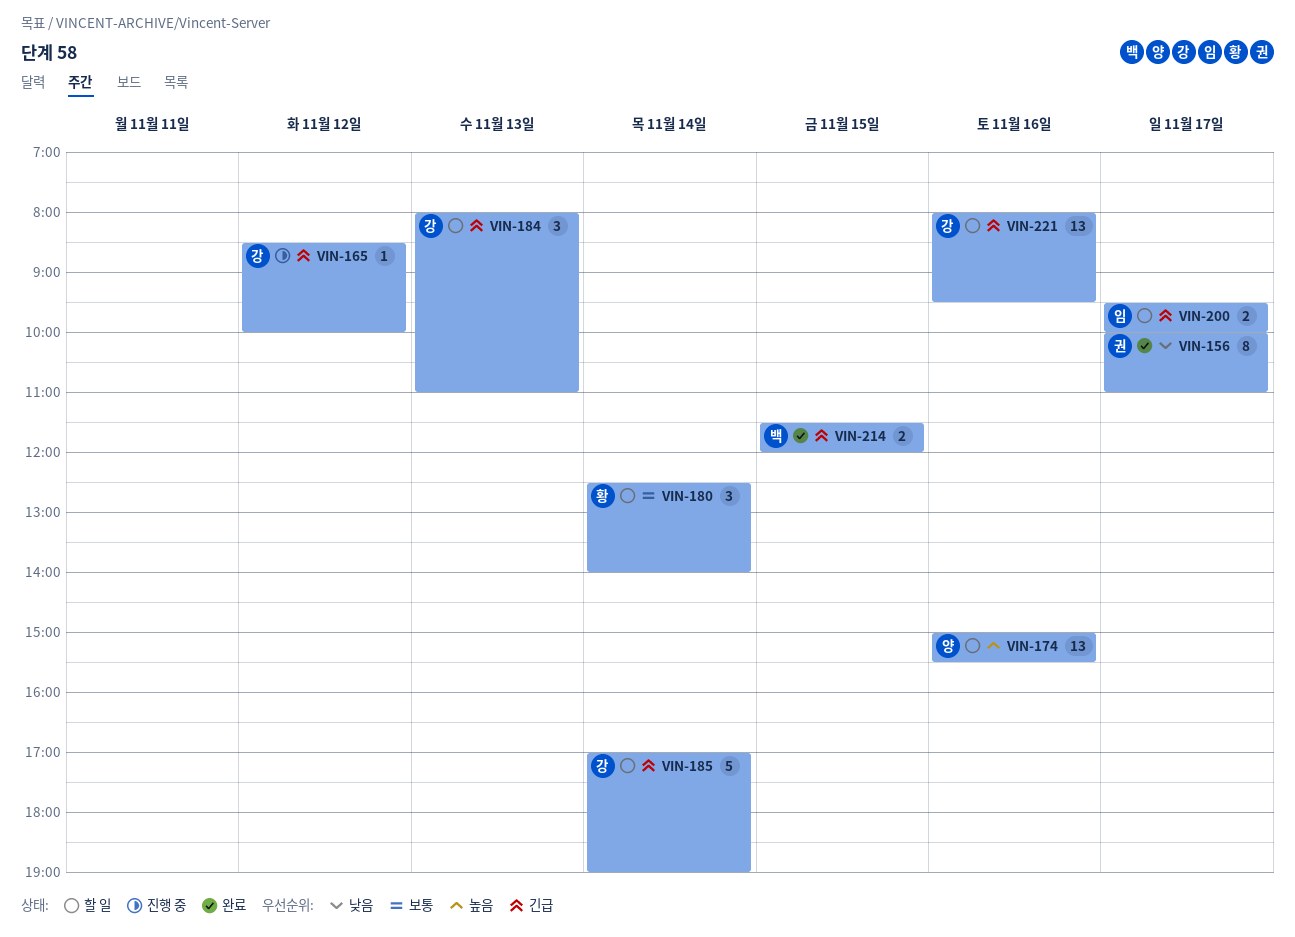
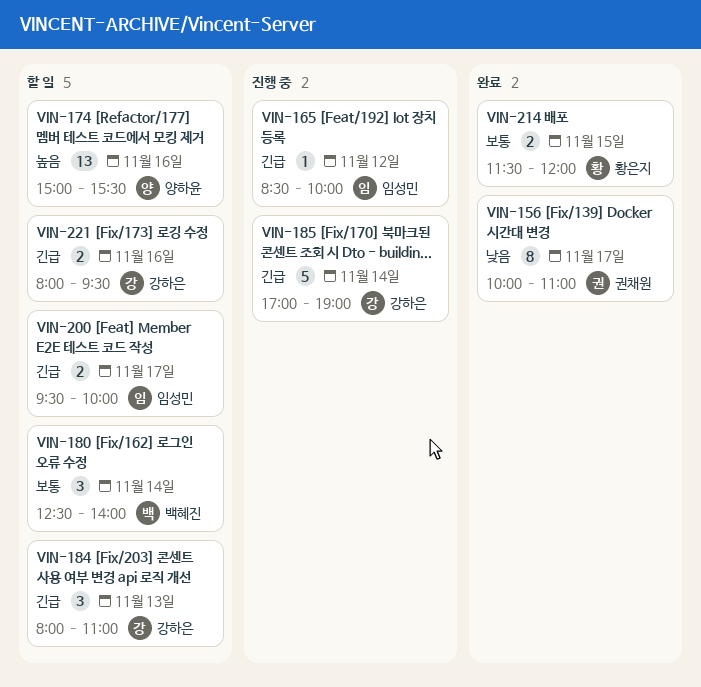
VIN-165, owner: 강하은 -> 임성민
VIN-180, owner: 황은지 -> 백혜진
VIN-185, status: 할 일 -> 진행 중
VIN-214, owner: 백혜진 -> 황은지
VIN-214, priority: 긴급 -> 보통
VIN-221, estimate: 13 -> 2

